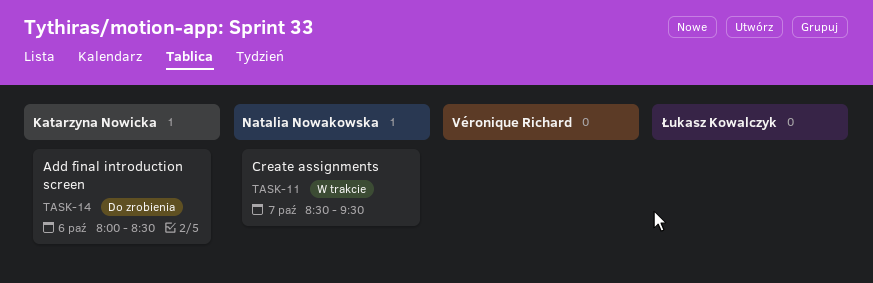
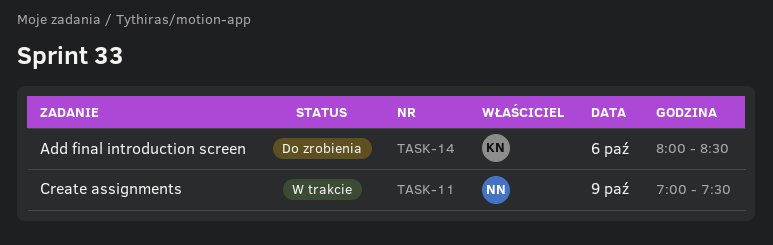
TASK-11, day: Oct 7 -> Oct 9
TASK-11, begins: 08:30 -> 07:00
TASK-11, ends: 09:30 -> 07:30

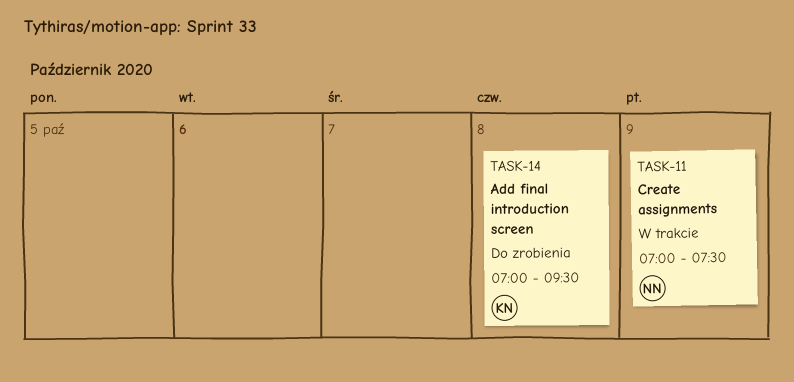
TASK-14, day: Oct 6 -> Oct 8
TASK-14, begins: 08:00 -> 07:00
TASK-14, ends: 08:30 -> 09:30

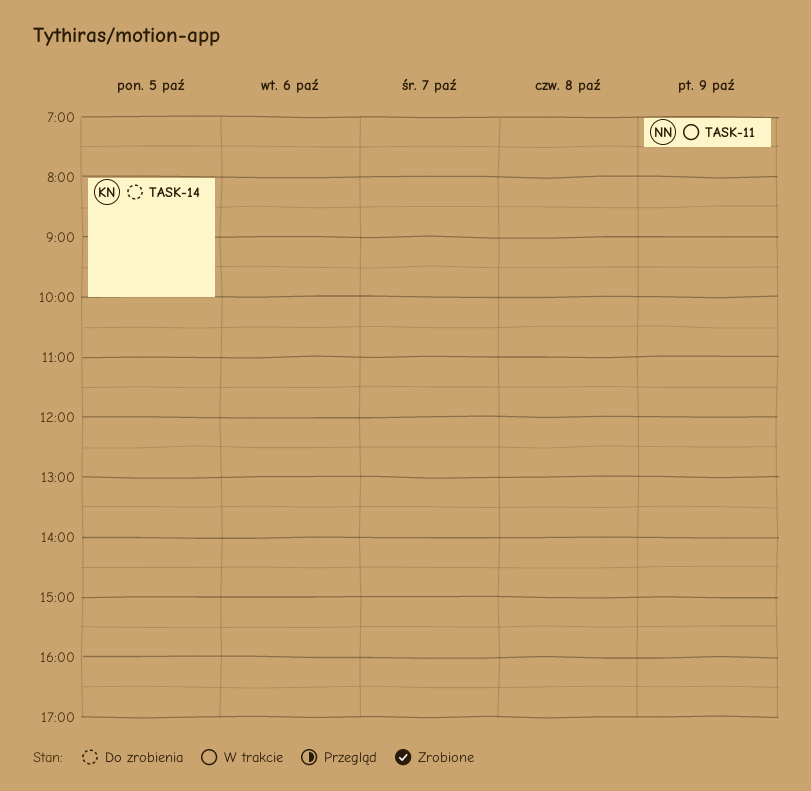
TASK-14, day: Oct 8 -> Oct 5
TASK-14, begins: 07:00 -> 08:00
TASK-14, ends: 09:30 -> 10:00

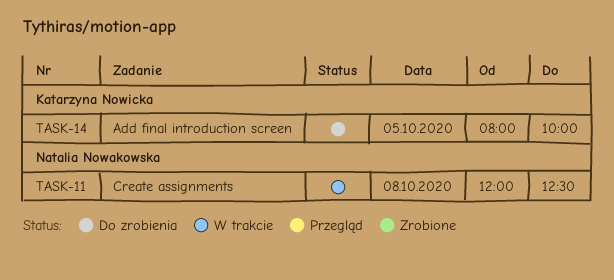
TASK-11, day: Oct 9 -> Oct 8
TASK-11, begins: 07:00 -> 12:00
TASK-11, ends: 07:30 -> 12:30

